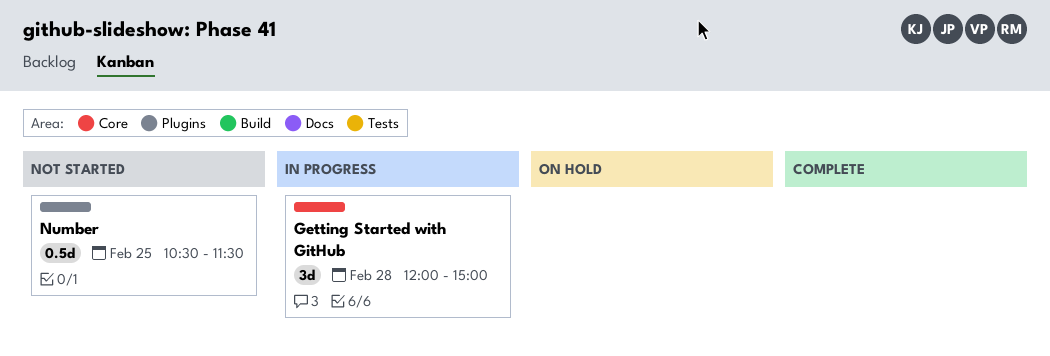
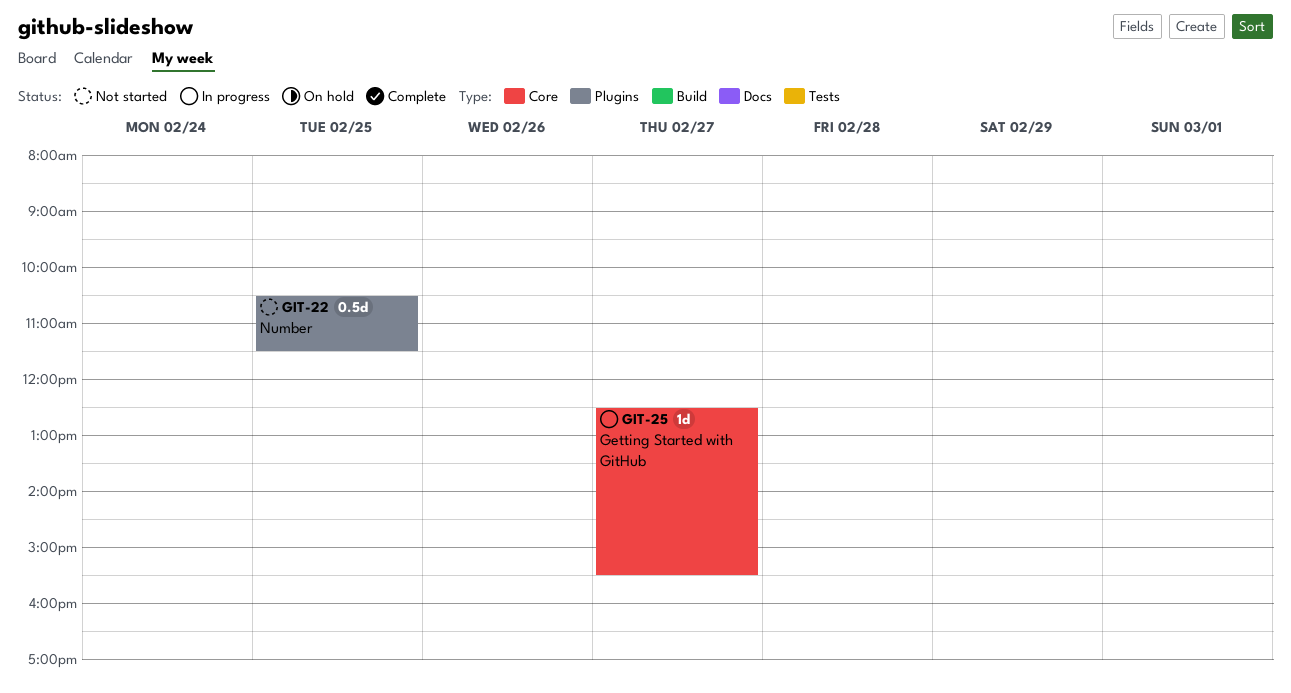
Getting Started with GitHub, estimate: 3d -> 1d
Getting Started with GitHub, day: Feb 28 -> Feb 27
Getting Started with GitHub, begins: 12:00 -> 12:30
Getting Started with GitHub, ends: 15:00 -> 15:30

